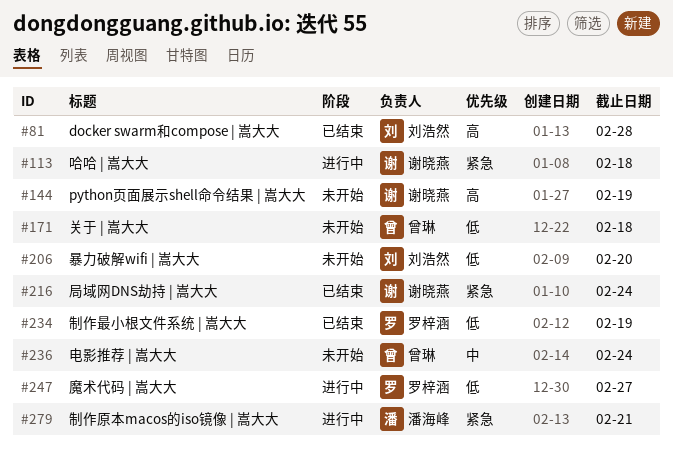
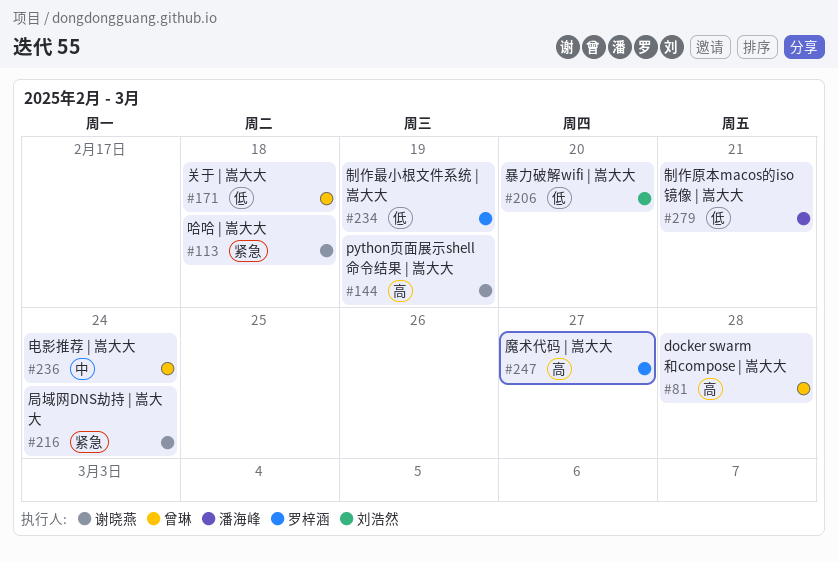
#81, owner: 刘浩然 -> 曾琳
#247, priority: 低 -> 高
#279, priority: 紧急 -> 低

